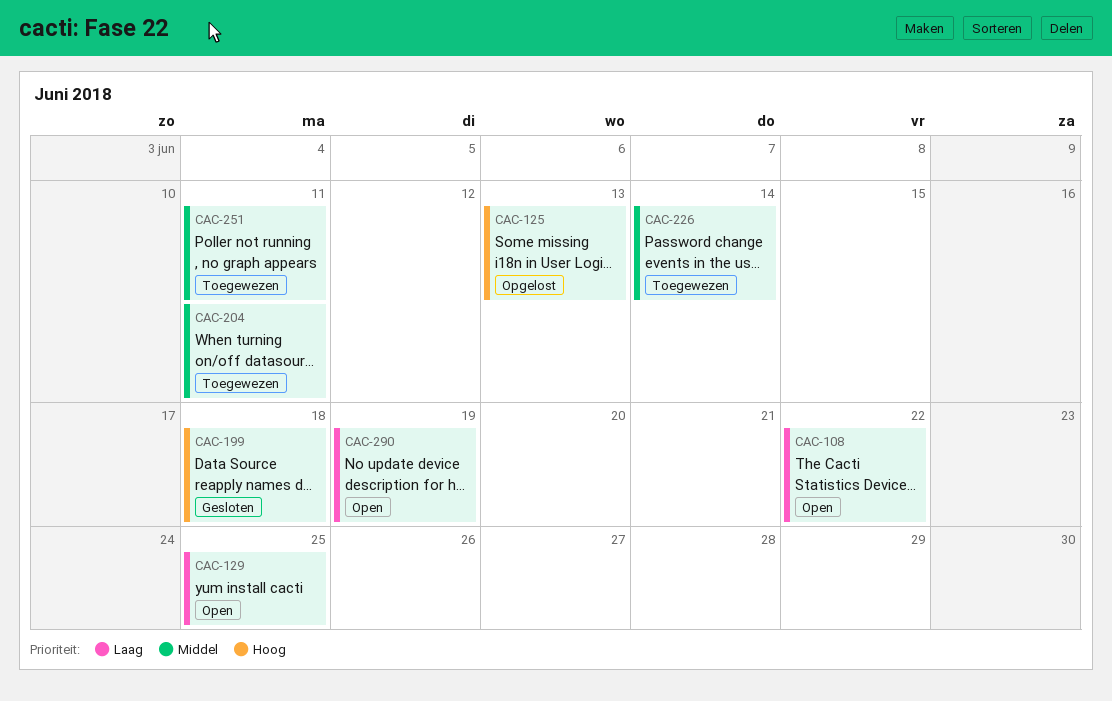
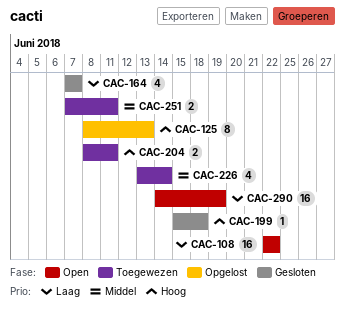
CAC-129: present -> none
CAC-164: none -> present
CAC-204, priority: Middel -> Hoog

